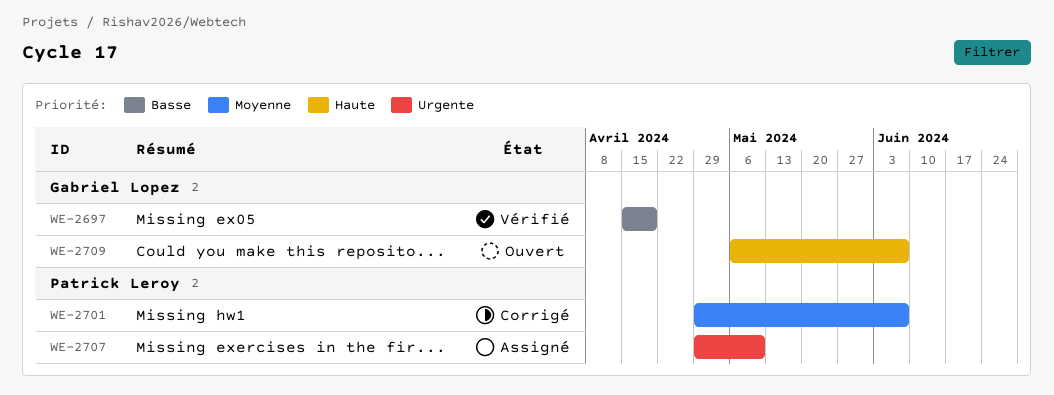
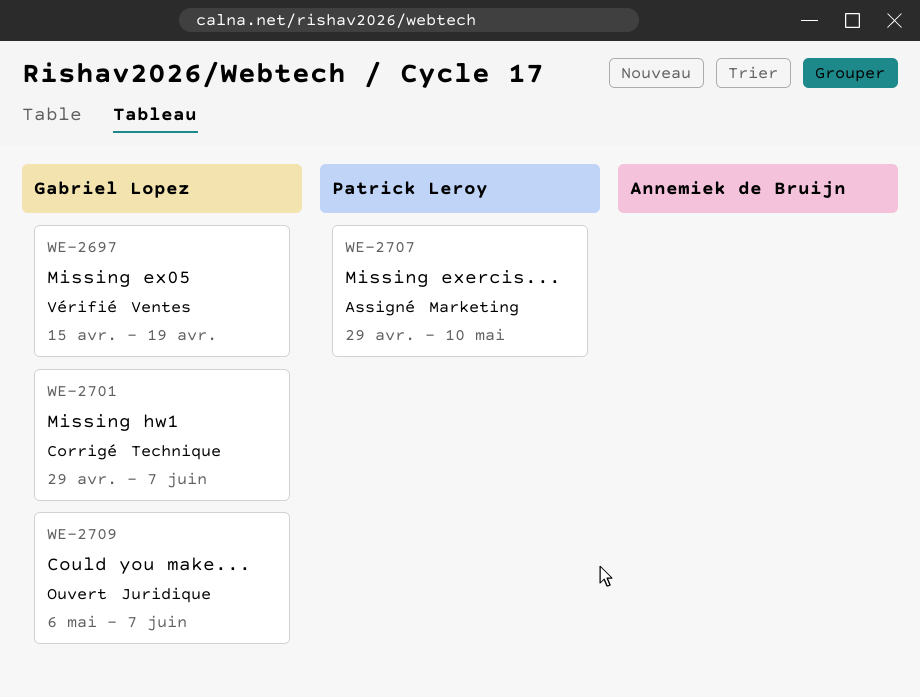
WE-2701, owner: Patrick Leroy -> Gabriel Lopez

